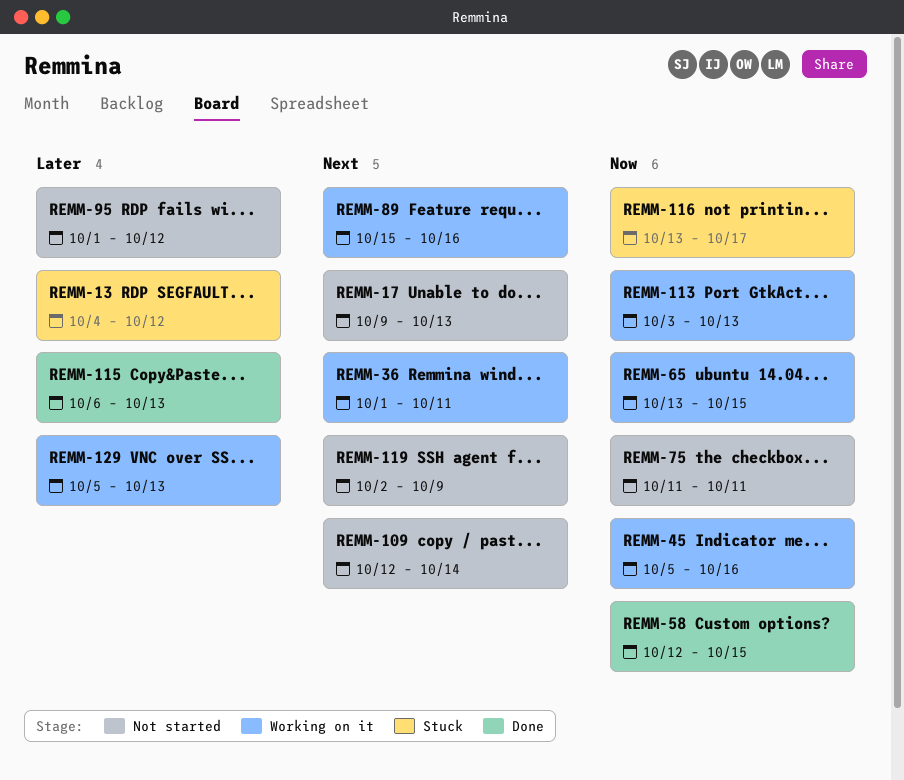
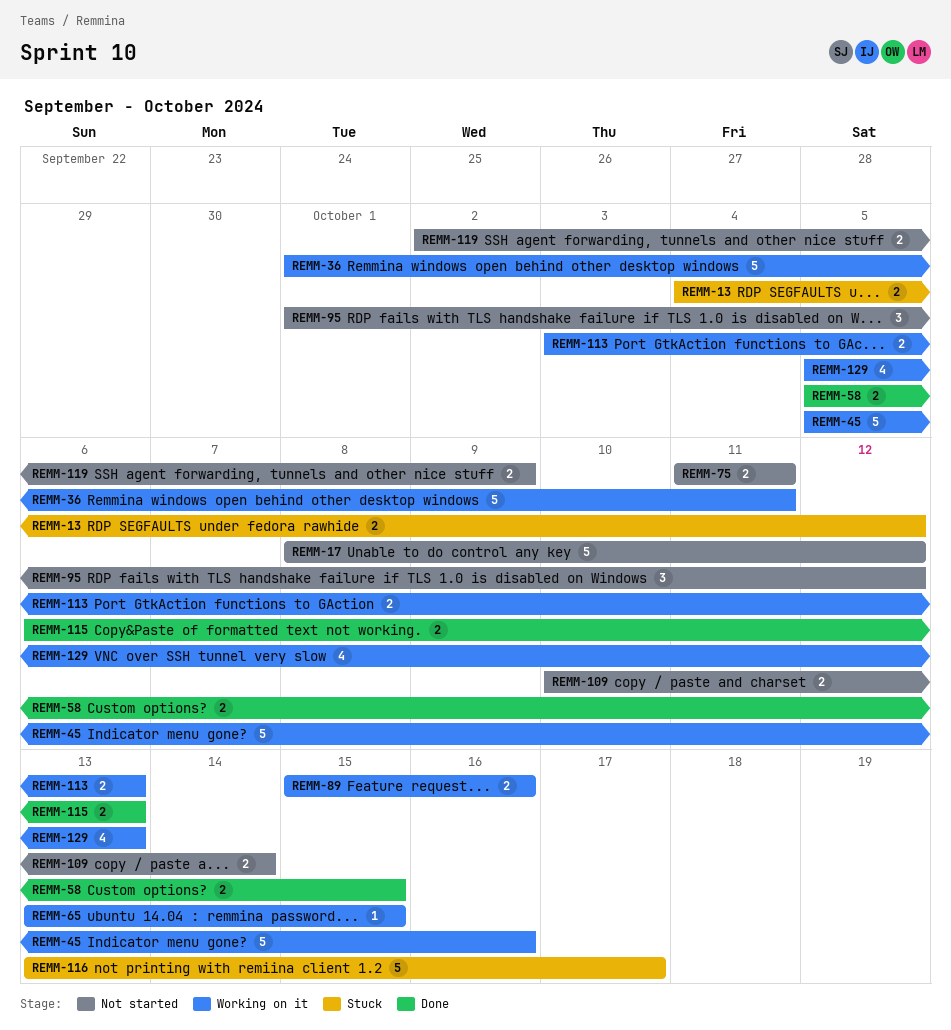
REMM-17, start: Oct 9 -> Oct 8
REMM-17, due: Oct 13 -> Oct 12
REMM-58, start: Oct 12 -> Oct 5
REMM-109, start: Oct 12 -> Oct 10

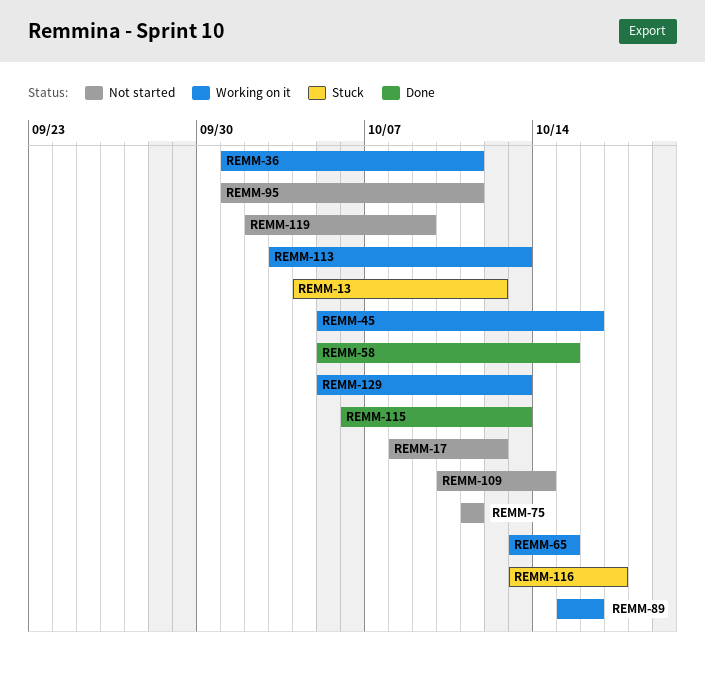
REMM-95, due: Oct 12 -> Oct 11

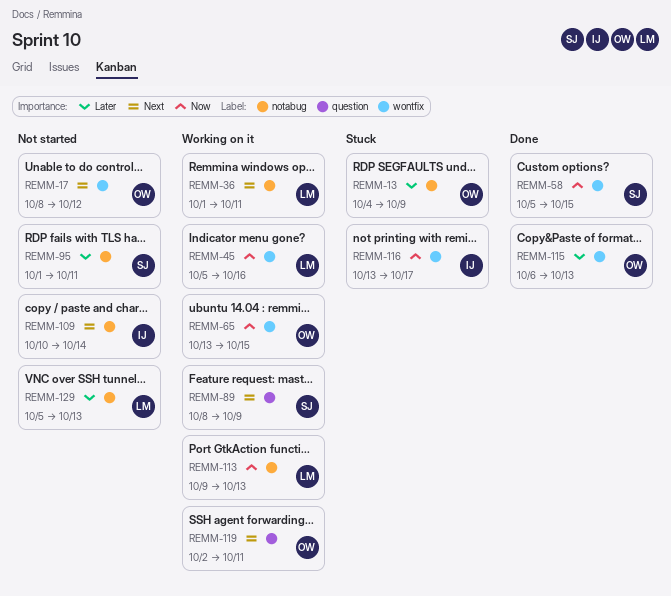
REMM-13, due: Oct 12 -> Oct 9
REMM-75: present -> none
REMM-89, start: Oct 15 -> Oct 8
REMM-89, due: Oct 16 -> Oct 9
REMM-113, start: Oct 3 -> Oct 9
REMM-119, status: Not started -> Working on it
REMM-119, due: Oct 9 -> Oct 11
REMM-129, status: Working on it -> Not started

